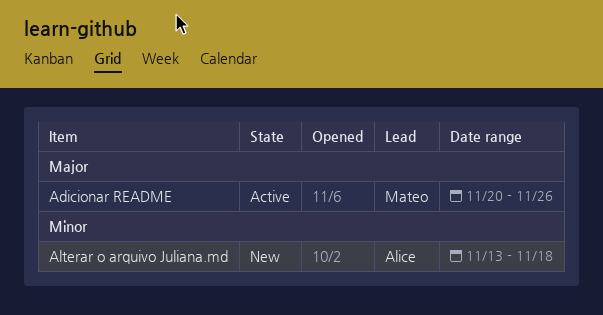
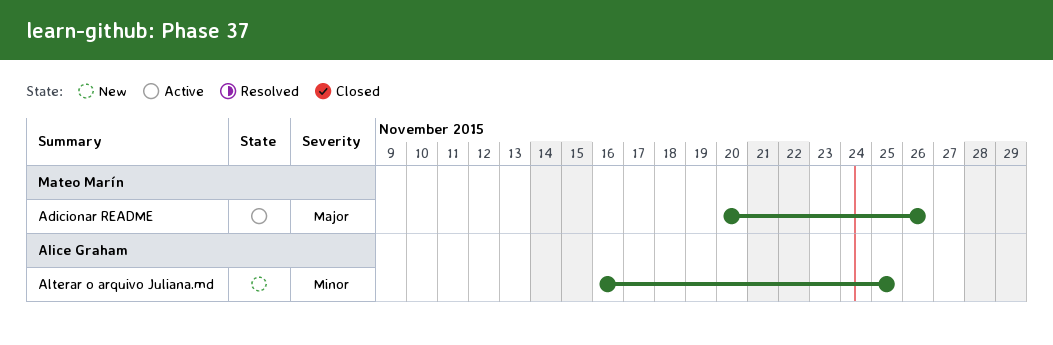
Alterar o arquivo Juliana.md, start: Nov 13 -> Nov 16
Alterar o arquivo Juliana.md, due: Nov 18 -> Nov 25

